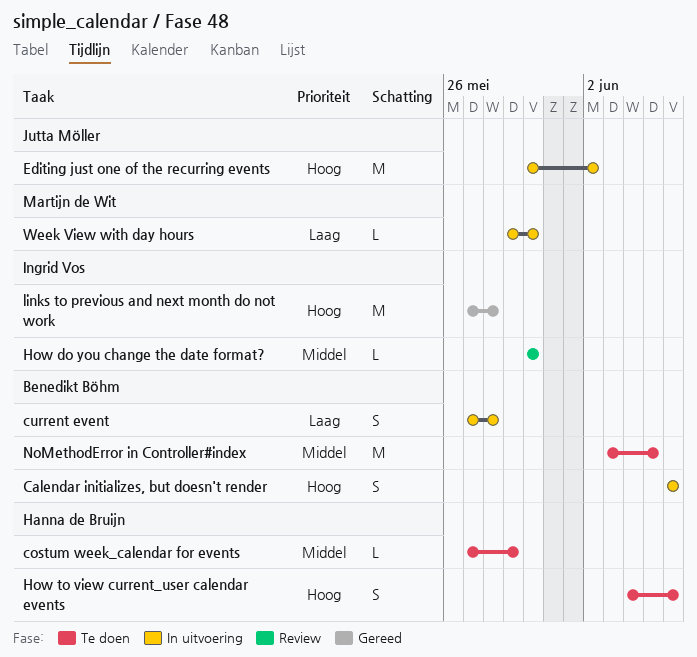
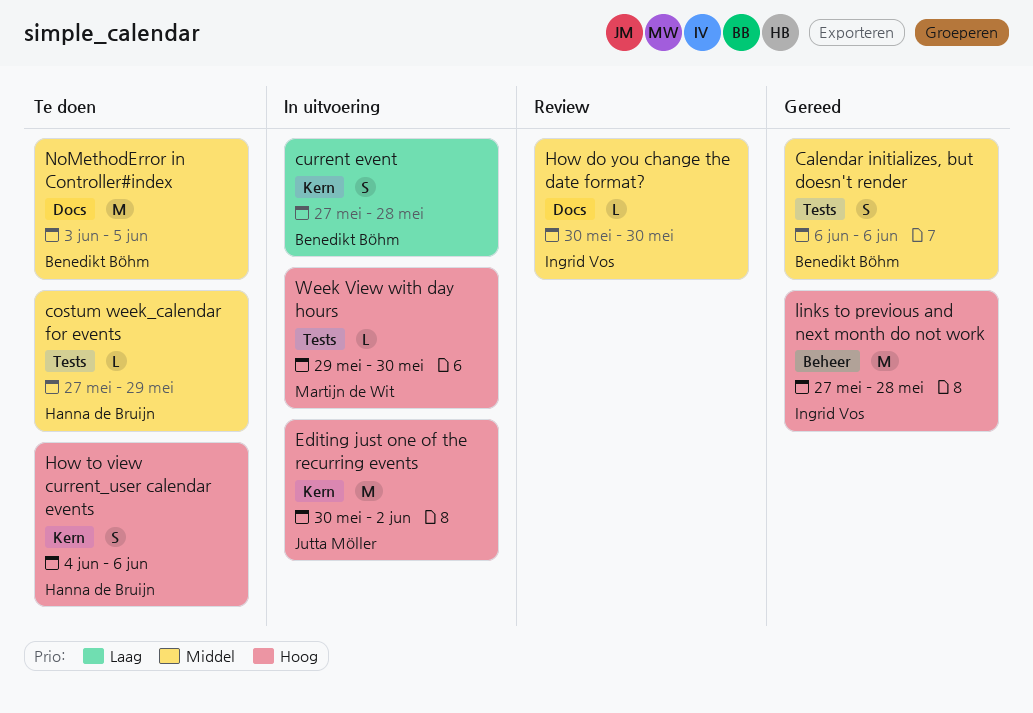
Calendar initializes, but doesn't render, status: In uitvoering -> Gereed
Calendar initializes, but doesn't render, priority: Hoog -> Middel
Week View with day hours, priority: Laag -> Hoog

